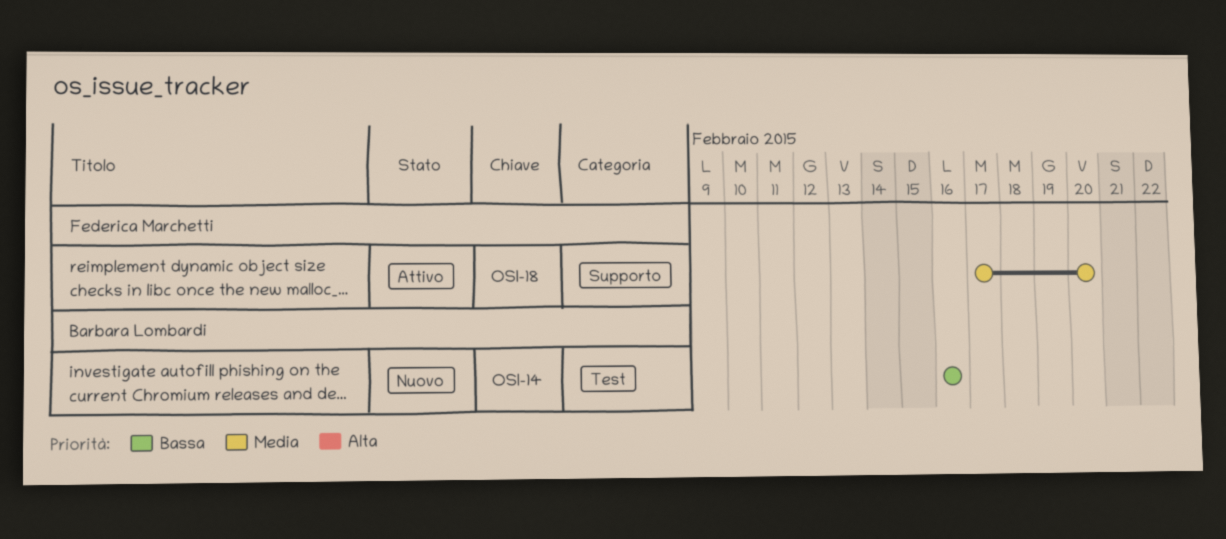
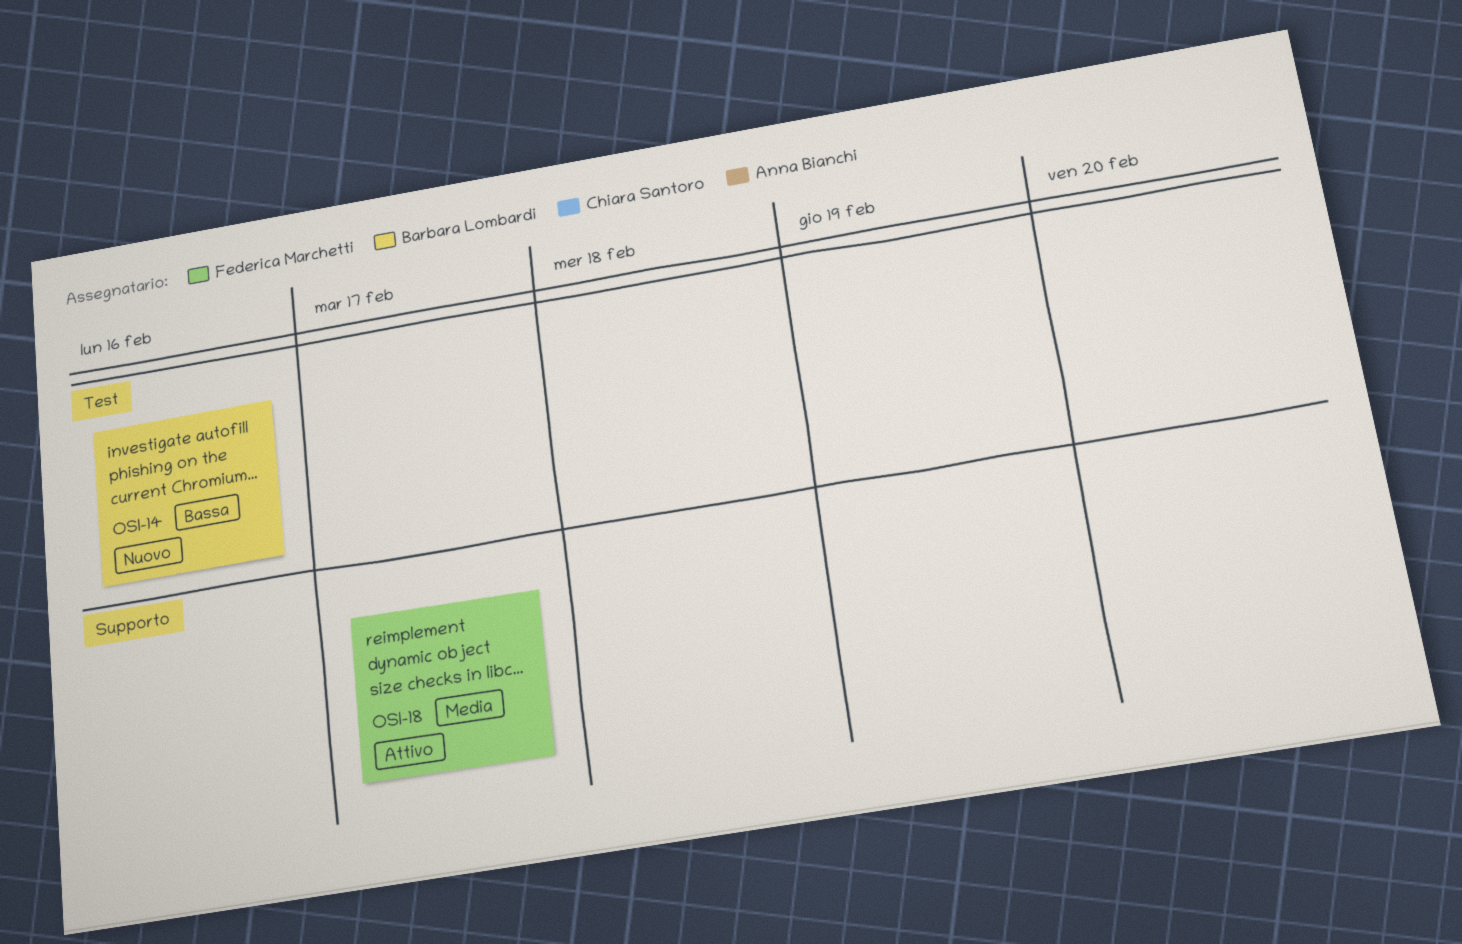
OSI-18, due: Feb 20 -> Feb 17

